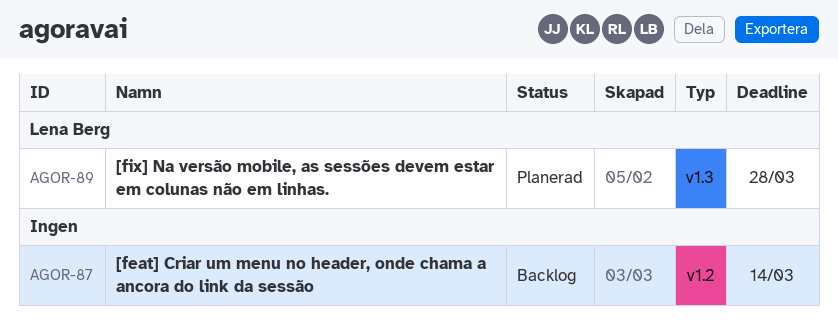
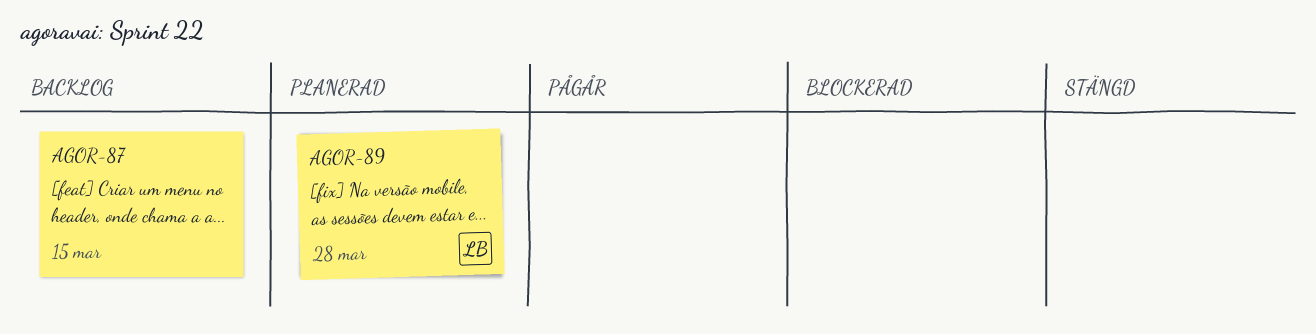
AGOR-87, due: Mar 14 -> Mar 15

